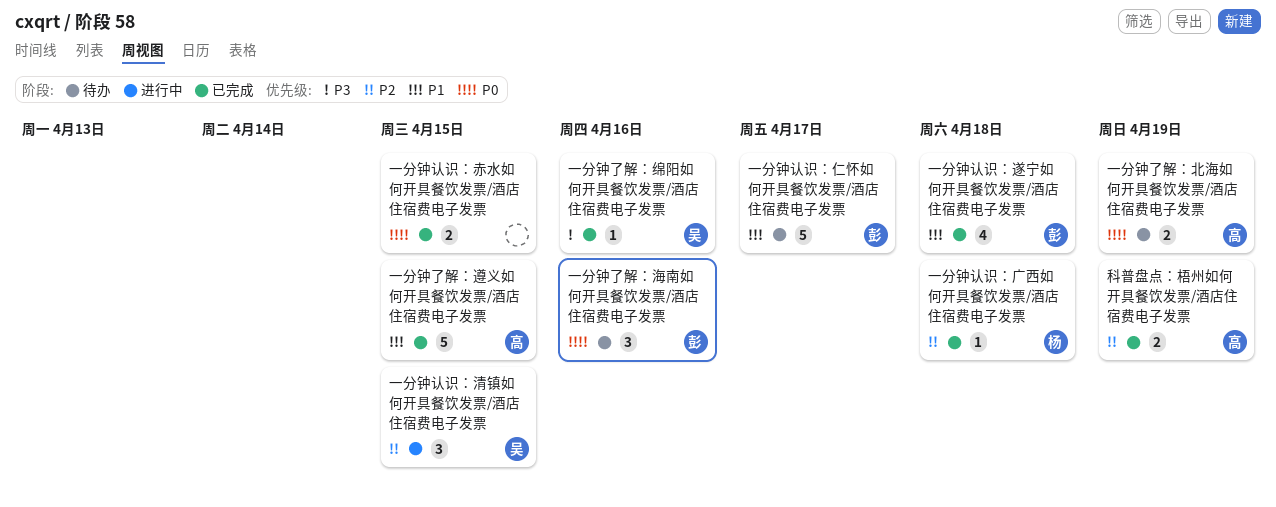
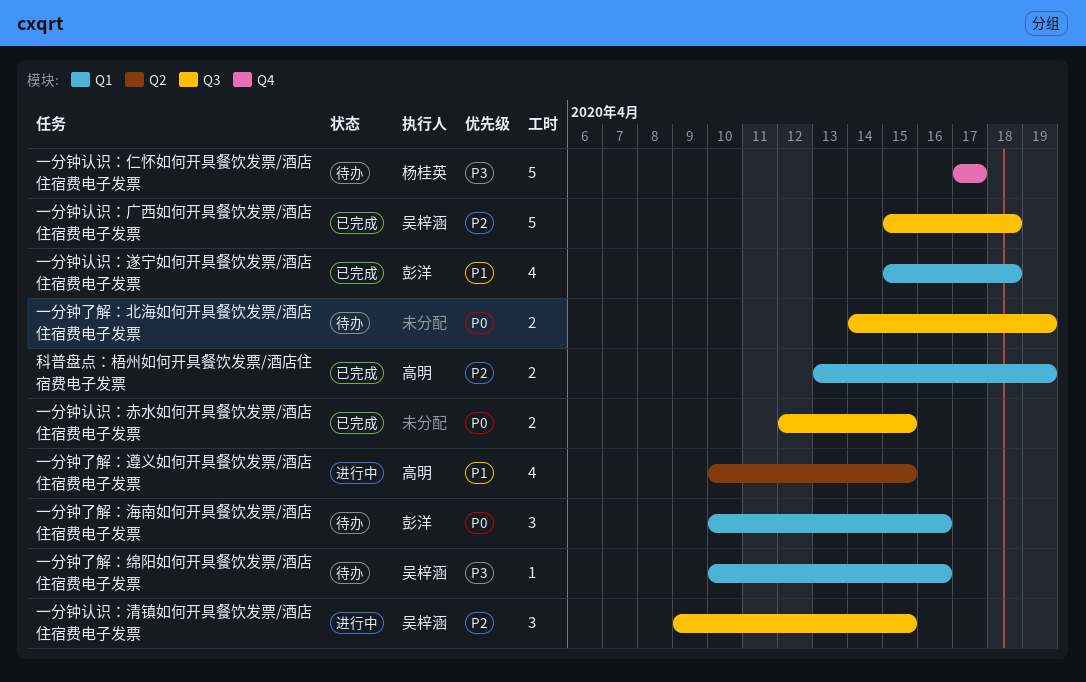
一分钟了解：北海如何开具餐饮发票/酒店住宿费电子发票, owner: 高明 -> none
一分钟了解：绵阳如何开具餐饮发票/酒店住宿费电子发票, status: 已完成 -> 待办
一分钟了解：遵义如何开具餐饮发票/酒店住宿费电子发票, status: 已完成 -> 进行中
一分钟了解：遵义如何开具餐饮发票/酒店住宿费电子发票, estimate: 5 -> 4
一分钟认识：仁怀如何开具餐饮发票/酒店住宿费电子发票, owner: 彭洋 -> 杨桂英
一分钟认识：仁怀如何开具餐饮发票/酒店住宿费电子发票, priority: P1 -> P3
一分钟认识：广西如何开具餐饮发票/酒店住宿费电子发票, owner: 杨桂英 -> 吴梓涵
一分钟认识：广西如何开具餐饮发票/酒店住宿费电子发票, estimate: 1 -> 5

